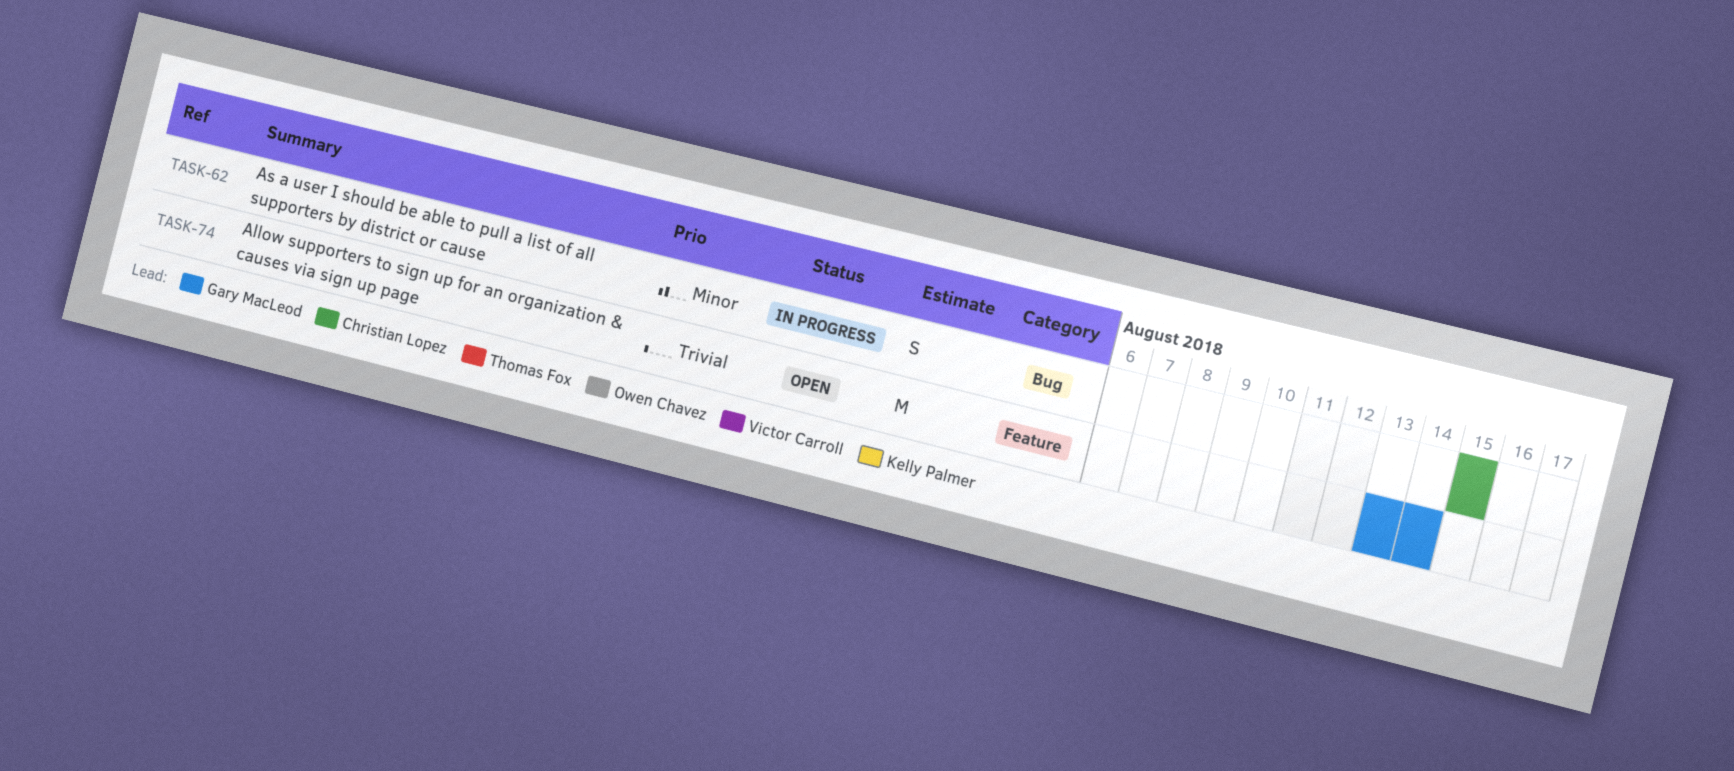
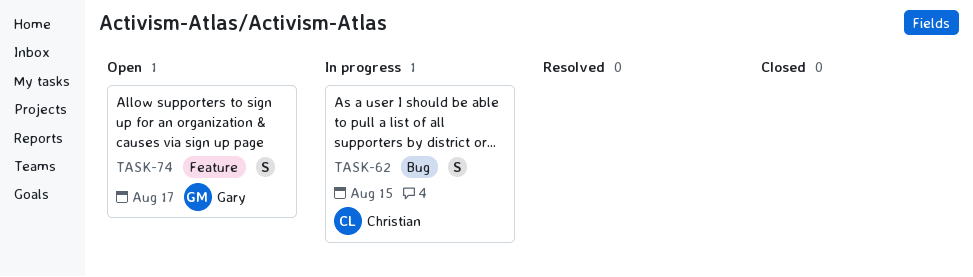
TASK-74, estimate: M -> S
TASK-74, due: Aug 14 -> Aug 17

